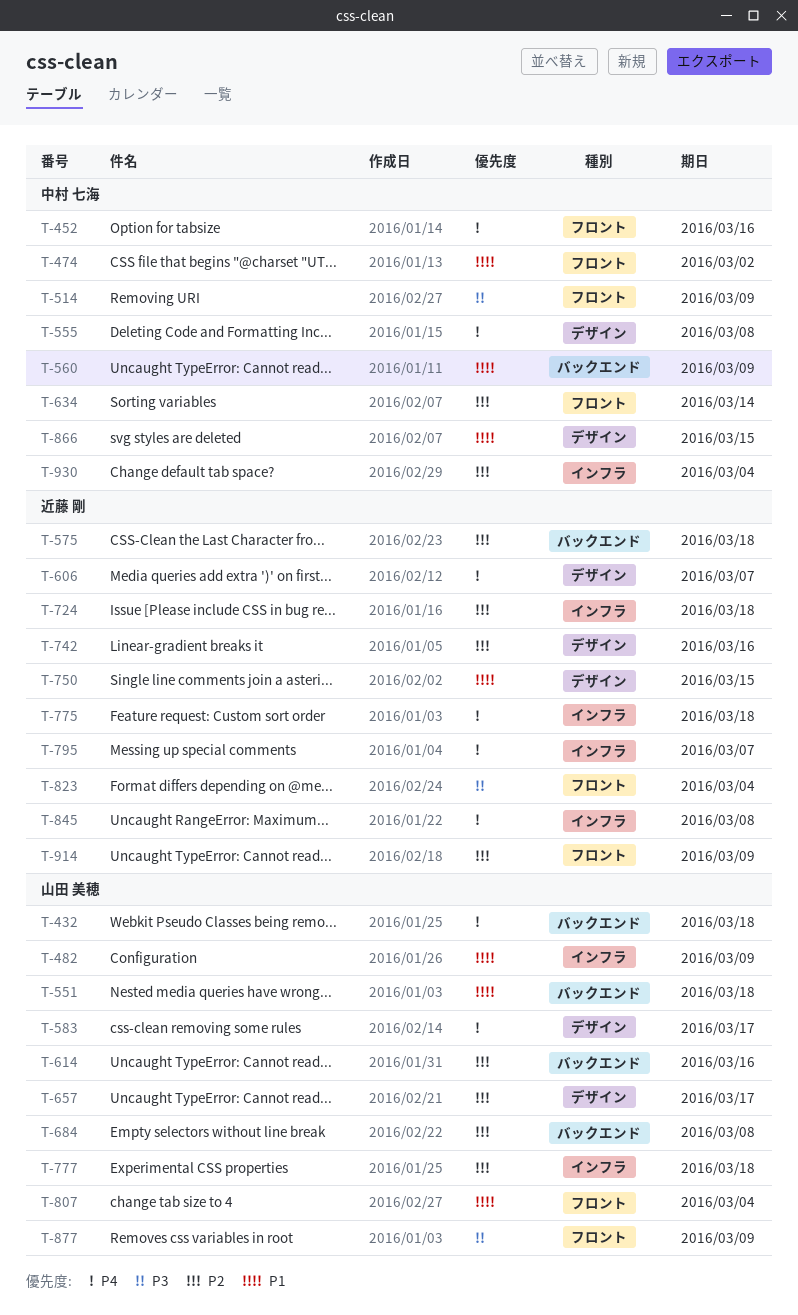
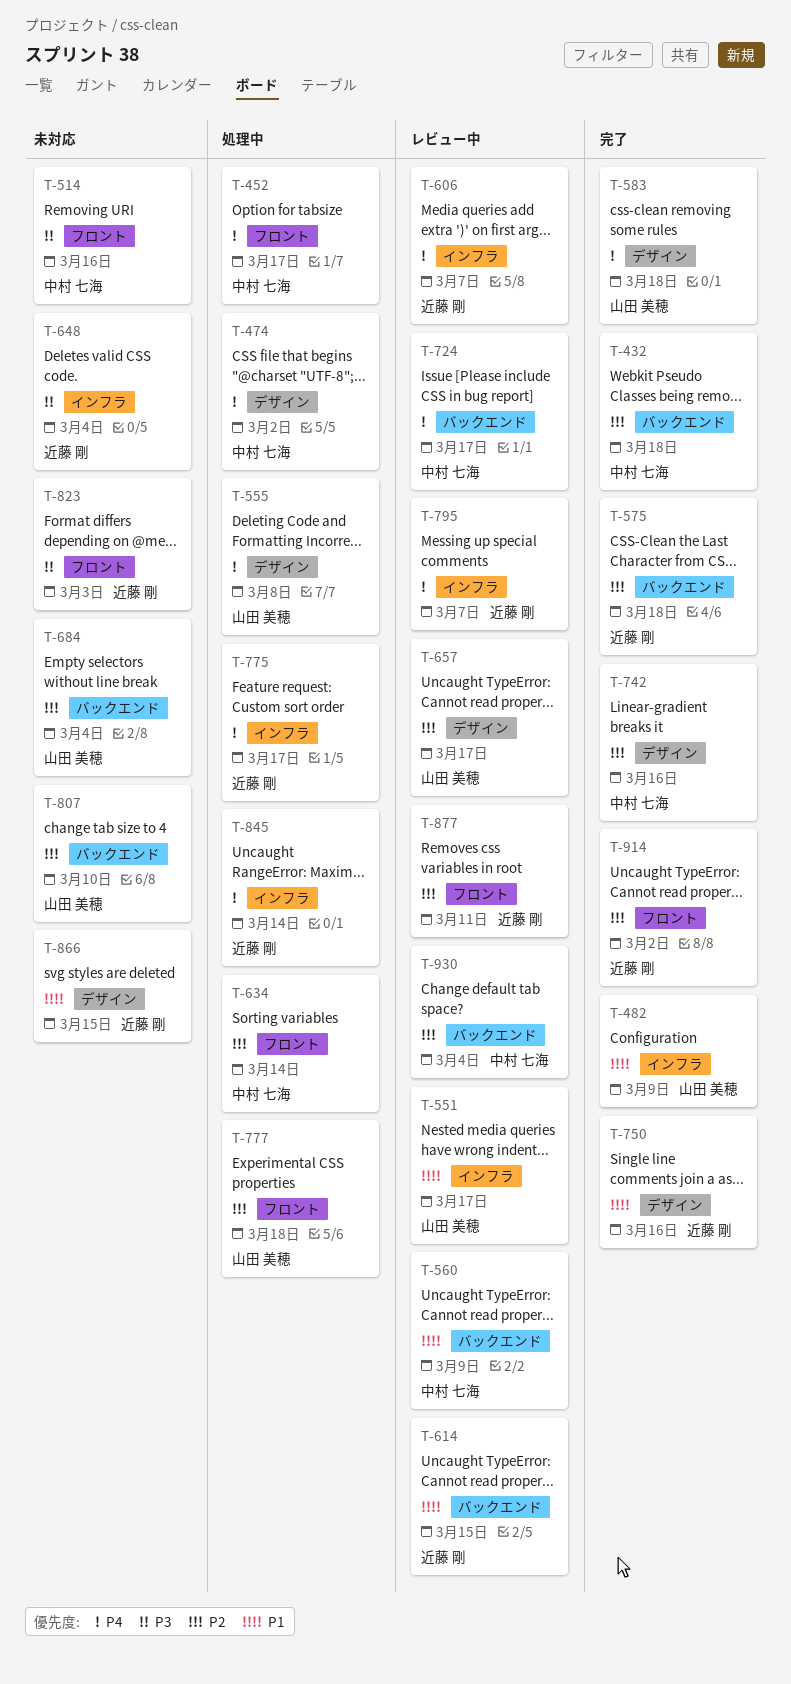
T-432, owner: 山田 美穂 -> 中村 七海
T-432, priority: P4 -> P2
T-452, due: Mar 16 -> Mar 17
T-474, priority: P1 -> P4
T-474, label: フロント -> デザイン
T-514, due: Mar 9 -> Mar 16
T-551, label: バックエンド -> インフラ
T-551, due: Mar 18 -> Mar 17
T-555, owner: 中村 七海 -> 山田 美穂
T-583, due: Mar 17 -> Mar 18
T-606, label: デザイン -> インフラ
T-614, owner: 山田 美穂 -> 近藤 剛
T-614, priority: P2 -> P1
T-614, due: Mar 16 -> Mar 15
T-648: none -> present
T-684, due: Mar 8 -> Mar 4
T-724, owner: 近藤 剛 -> 中村 七海
T-724, priority: P2 -> P4
T-724, label: インフラ -> バックエンド
T-724, due: Mar 18 -> Mar 17
T-742, owner: 近藤 剛 -> 中村 七海
T-750, due: Mar 15 -> Mar 16
T-775, due: Mar 18 -> Mar 17
T-777, label: インフラ -> フロント
T-807, priority: P1 -> P2
T-807, label: フロント -> バックエンド
T-807, due: Mar 4 -> Mar 10
T-823, due: Mar 4 -> Mar 3
T-845, due: Mar 8 -> Mar 14
T-866, owner: 中村 七海 -> 近藤 剛
T-877, owner: 山田 美穂 -> 近藤 剛
T-877, priority: P3 -> P2
T-877, due: Mar 9 -> Mar 11
T-914, due: Mar 9 -> Mar 2
T-930, label: インフラ -> バックエンド

